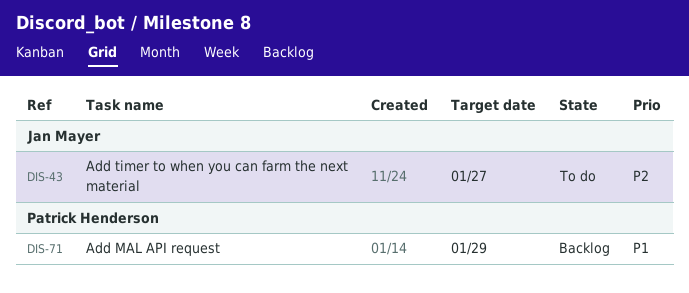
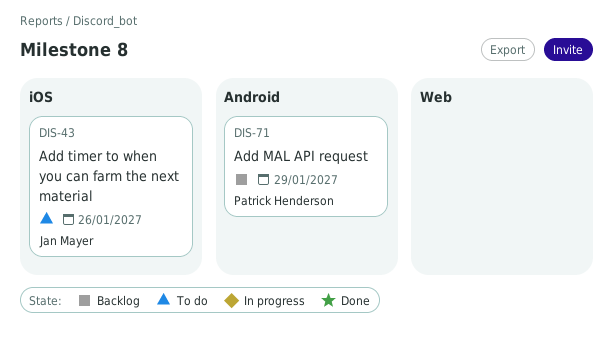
DIS-43, due: Jan 27 -> Jan 26

